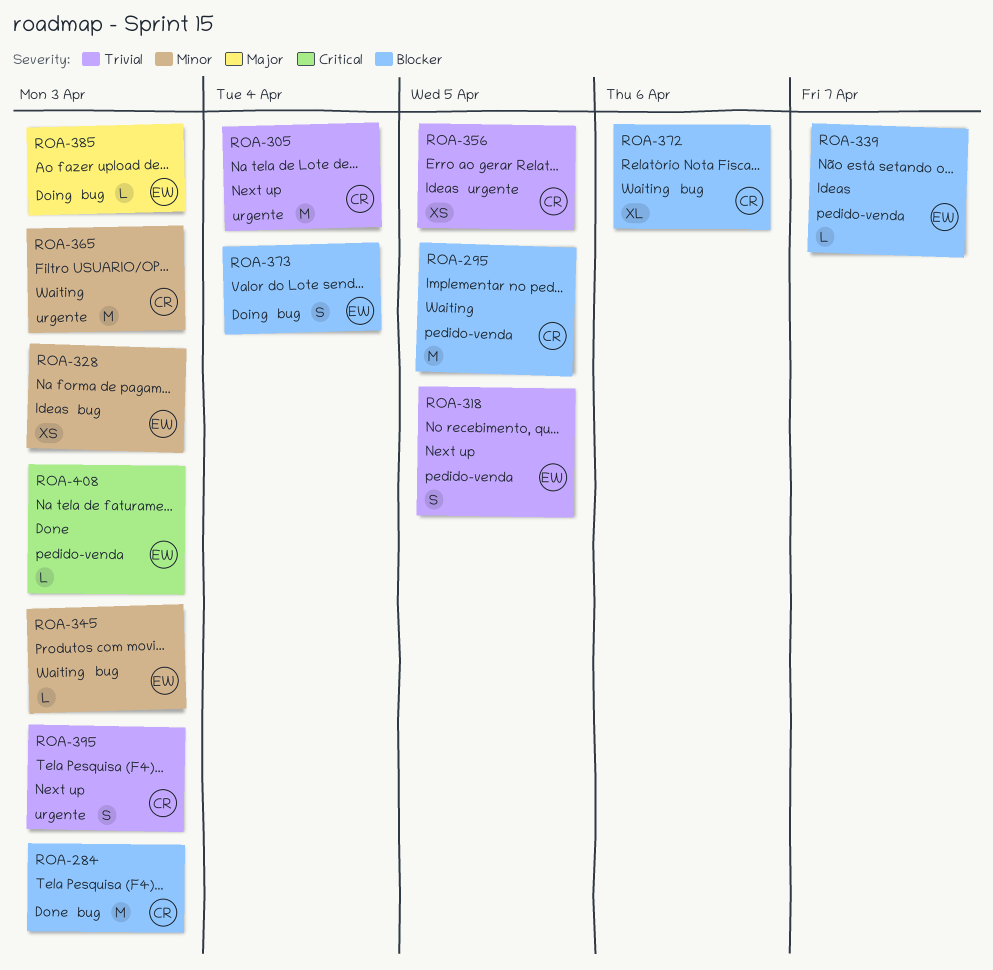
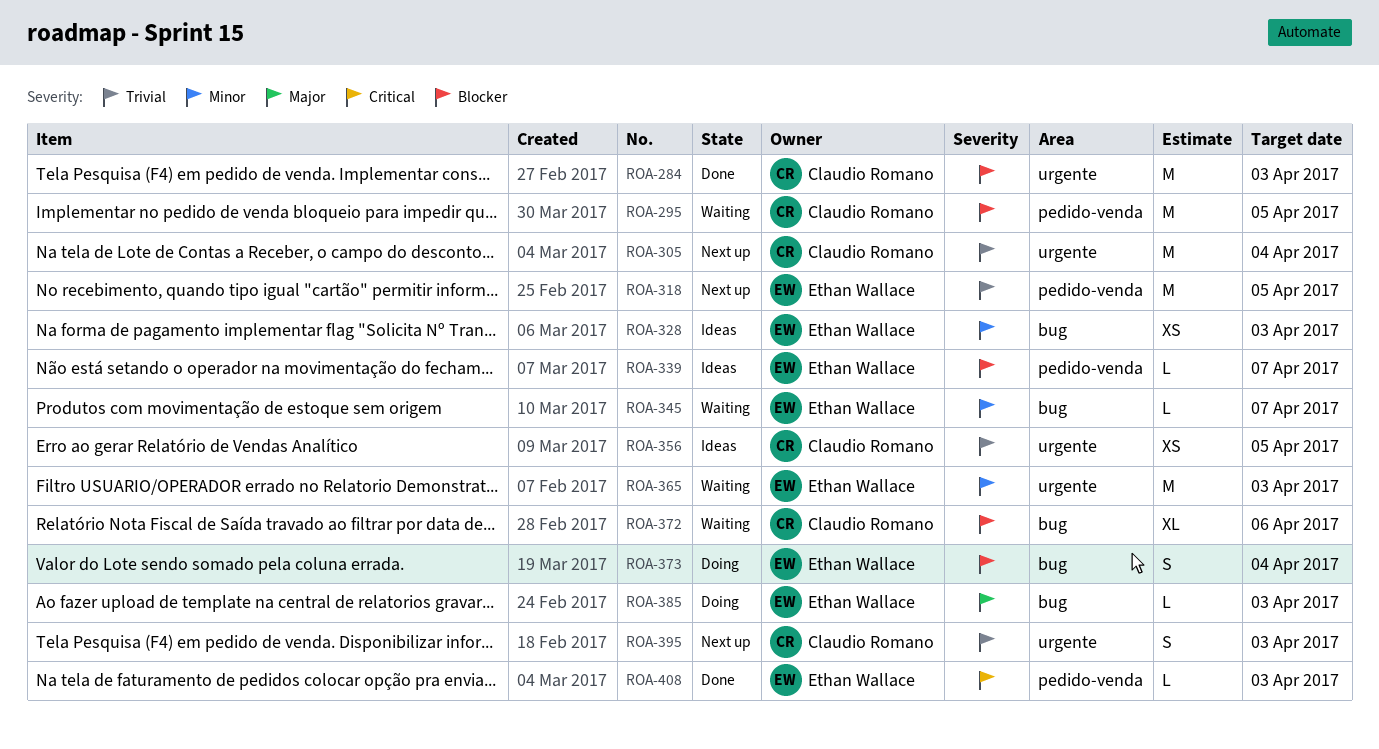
ROA-284, label: bug -> urgente
ROA-318, estimate: S -> M
ROA-345, due: Apr 3 -> Apr 7
ROA-365, owner: Claudio Romano -> Ethan Wallace

